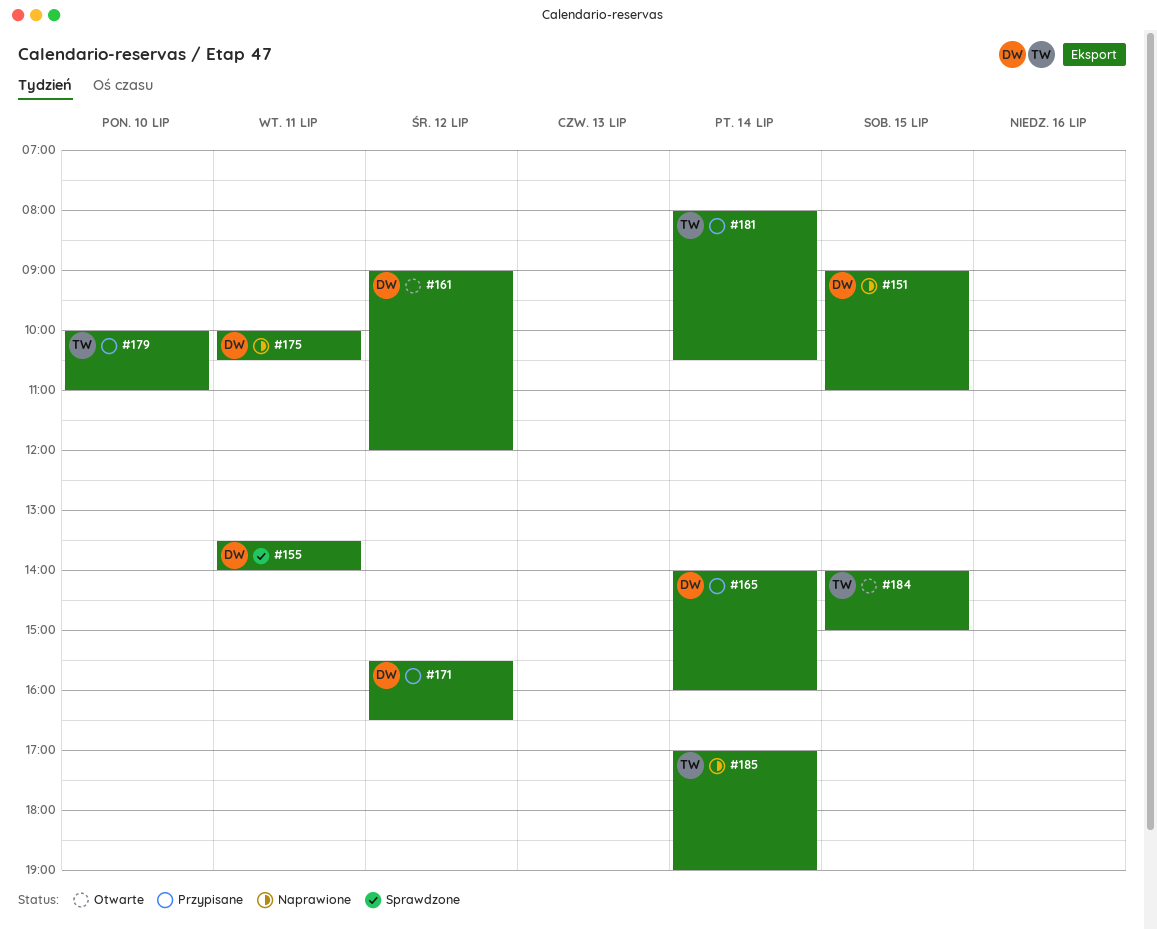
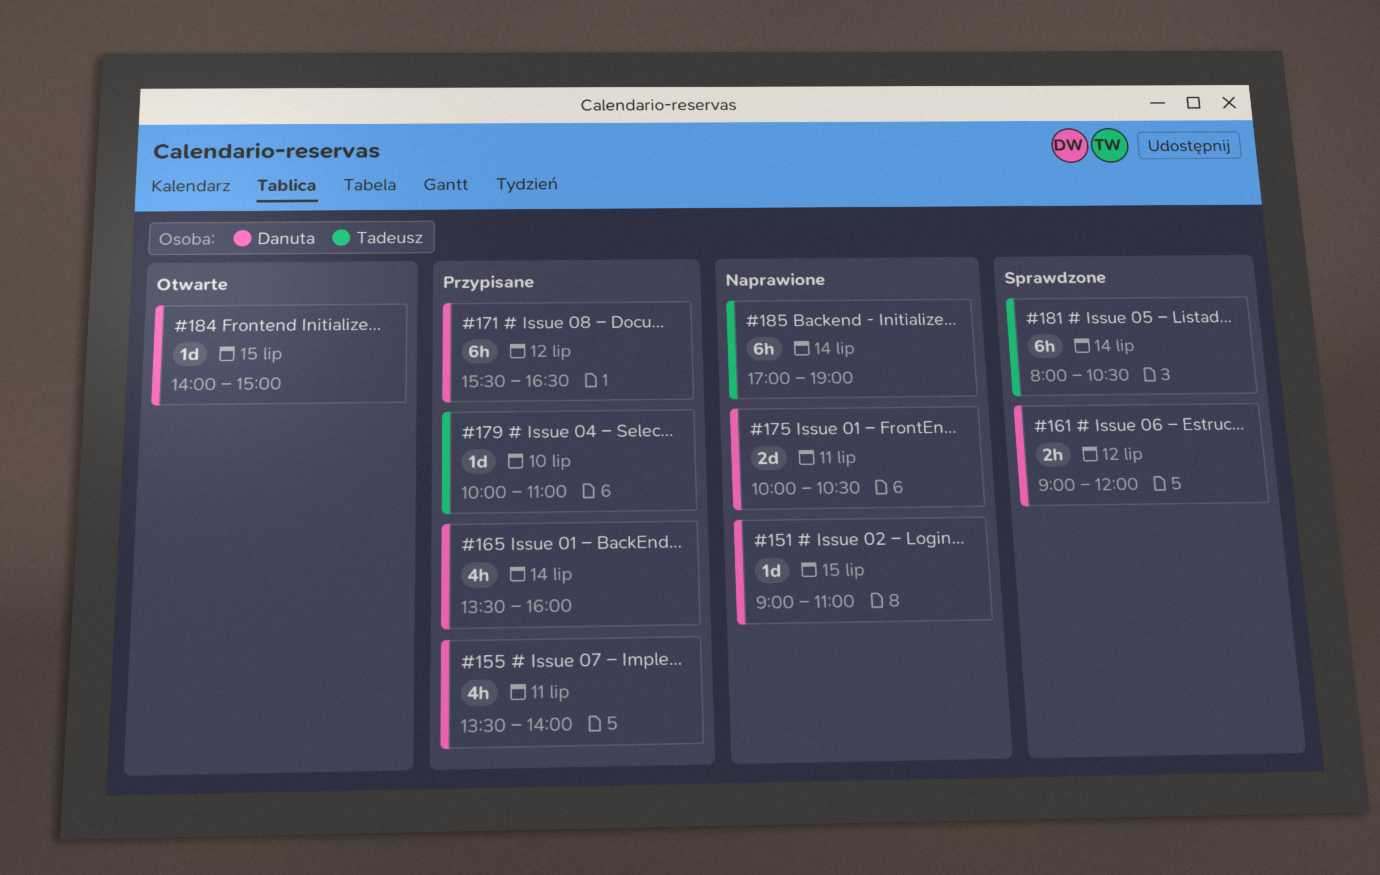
#155, status: Sprawdzone -> Przypisane
#161, status: Otwarte -> Sprawdzone
#165, begins: 14:00 -> 13:30
#181, status: Przypisane -> Sprawdzone
#184, owner: Tadeusz -> Danuta

